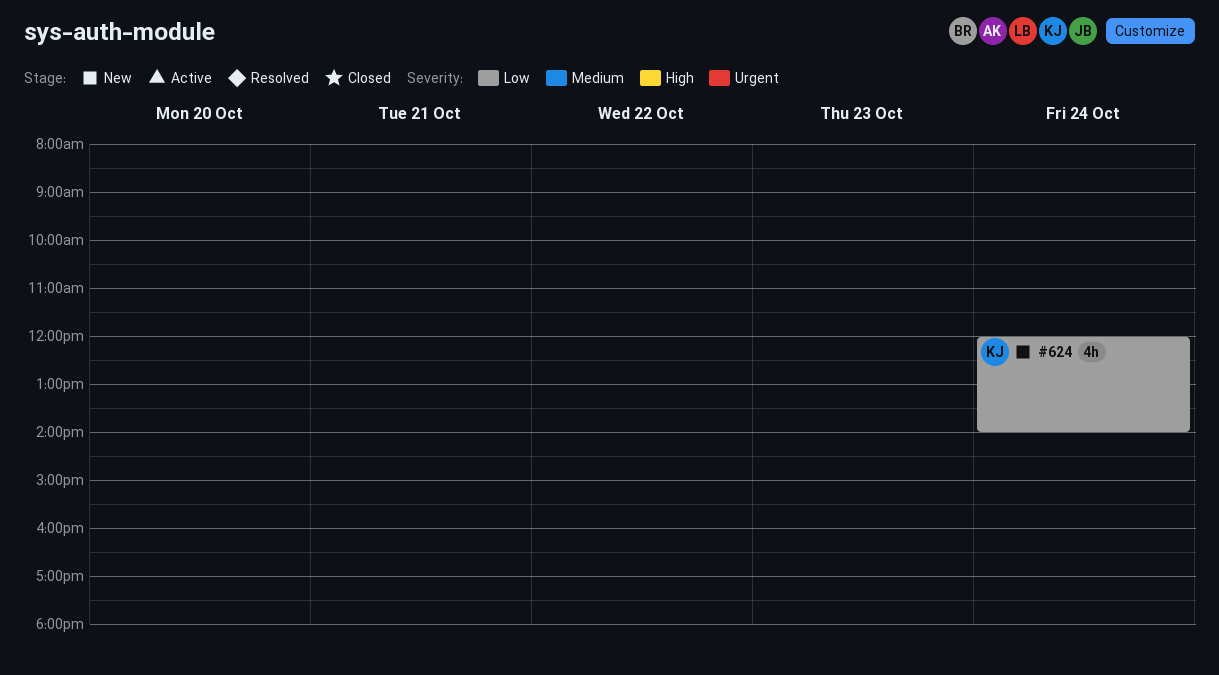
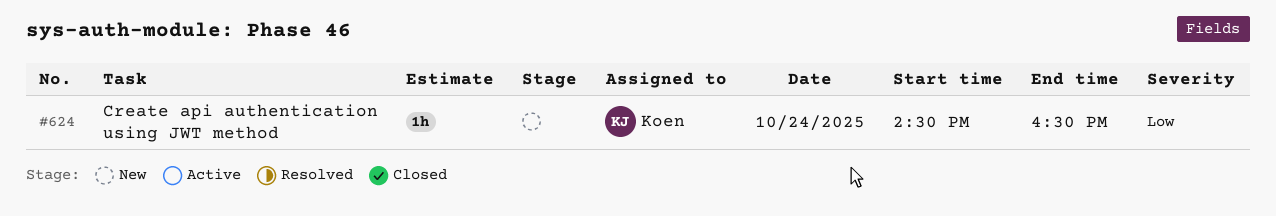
#624, estimate: 4h -> 1h
#624, begins: 12:00 -> 14:30
#624, ends: 14:00 -> 16:30

